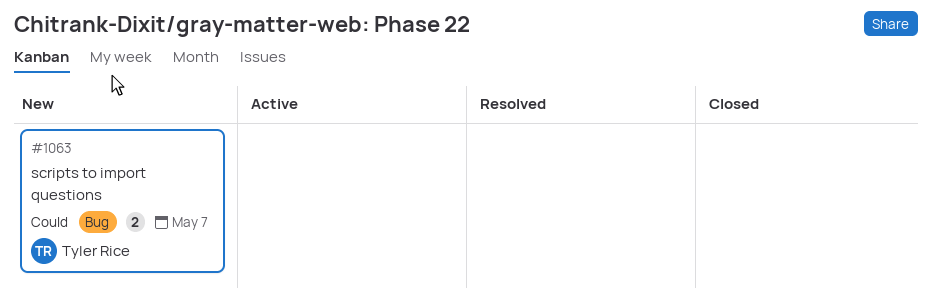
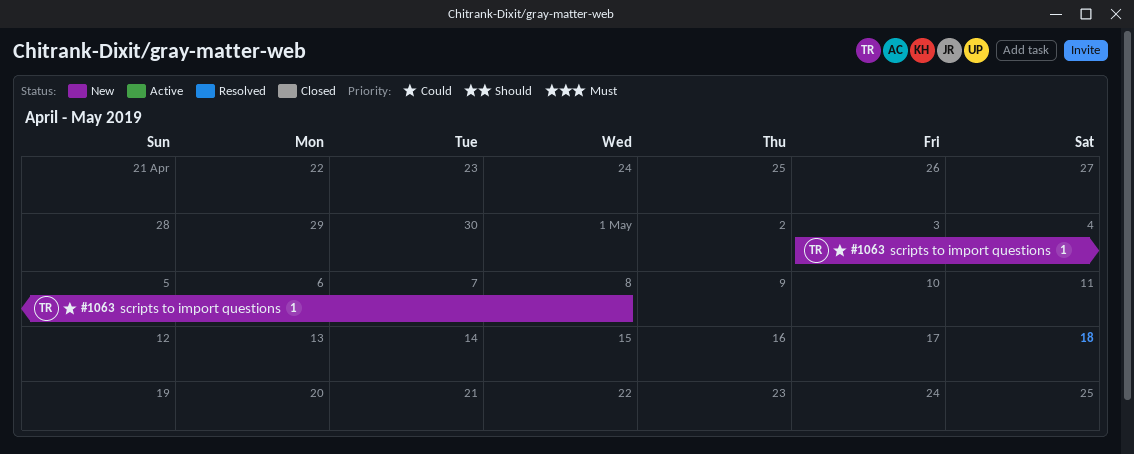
#1063, estimate: 2 -> 1
#1063, due: May 7 -> May 8

